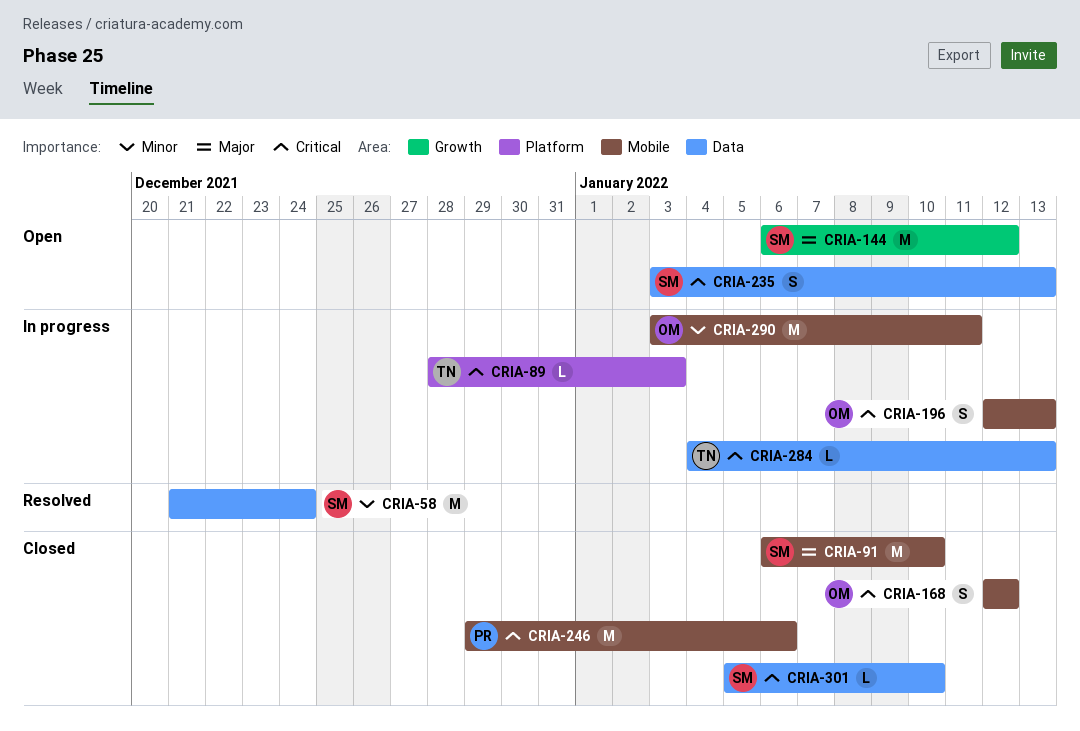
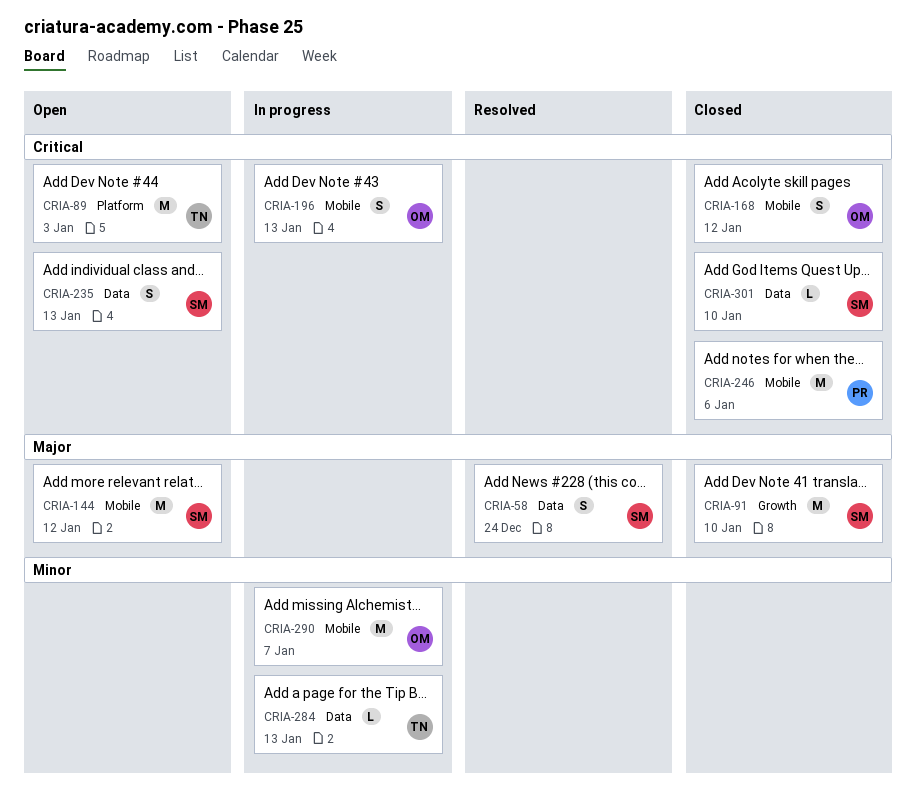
CRIA-58, priority: Minor -> Major
CRIA-58, estimate: M -> S
CRIA-89, status: In progress -> Open
CRIA-89, estimate: L -> M
CRIA-91, label: Mobile -> Growth
CRIA-144, label: Growth -> Mobile
CRIA-284, priority: Critical -> Minor
CRIA-290, due: Jan 11 -> Jan 7

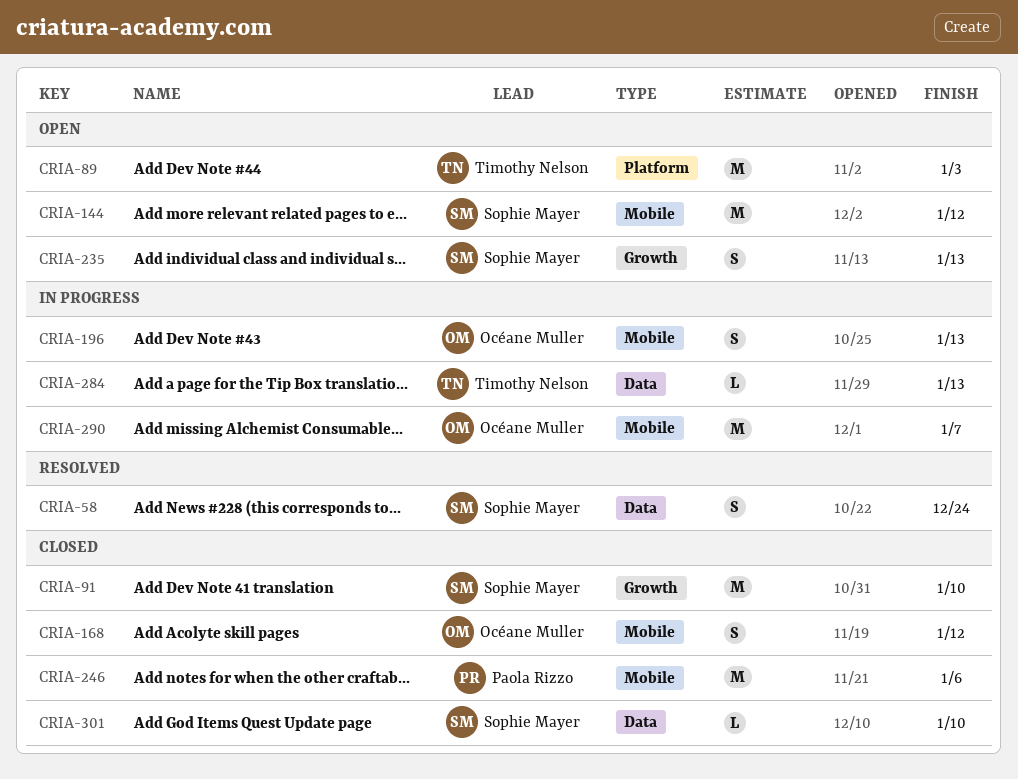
CRIA-235, label: Data -> Growth

